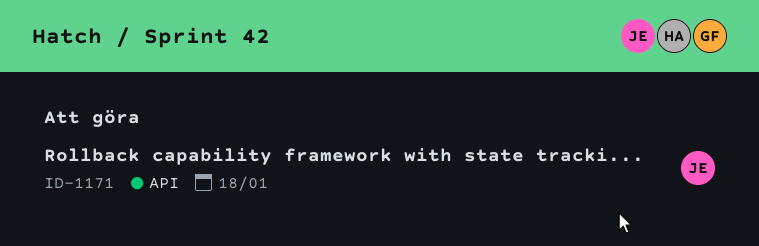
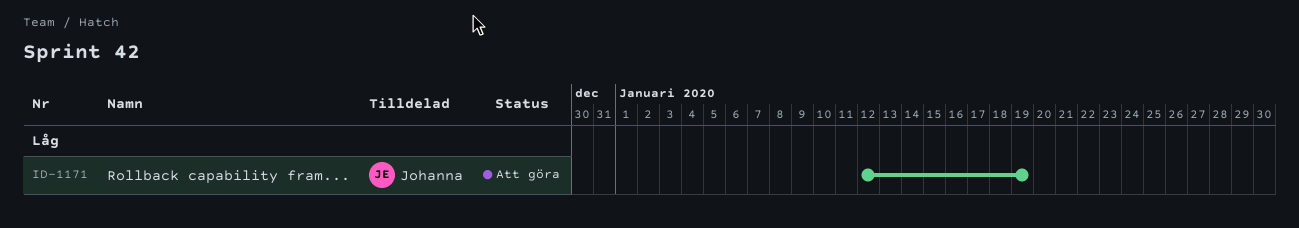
ID-1171, due: Jan 18 -> Jan 19

